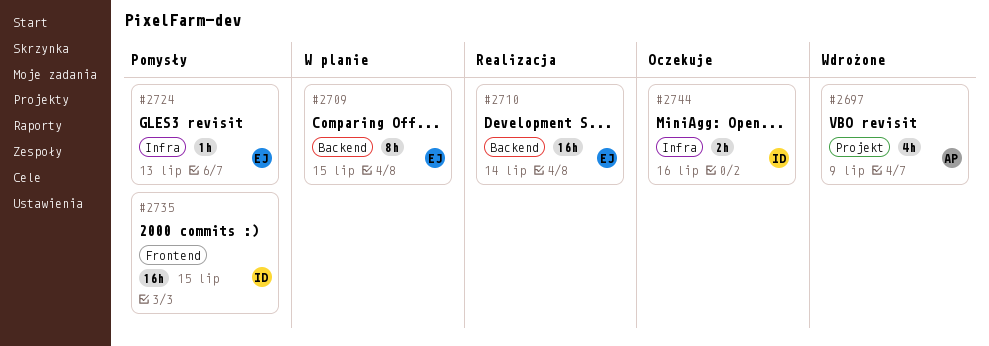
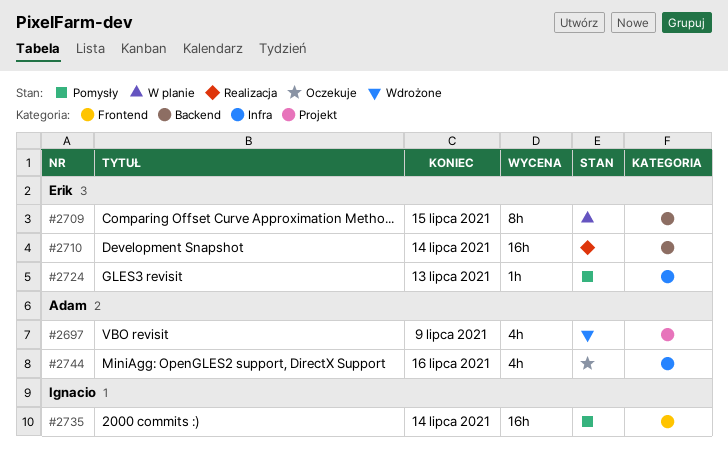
#2735, due: Jul 15 -> Jul 14
#2744, owner: Ignacio -> Adam
#2744, estimate: 2h -> 4h

